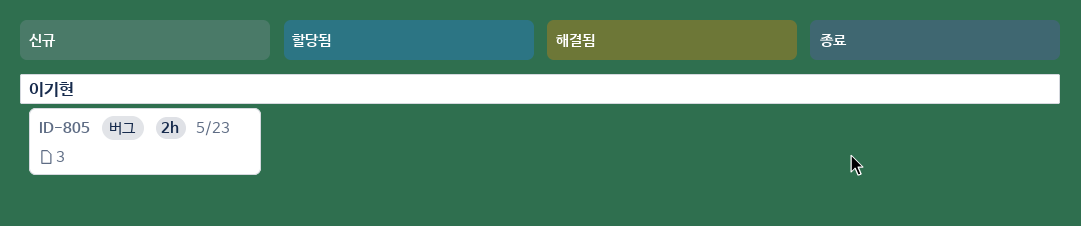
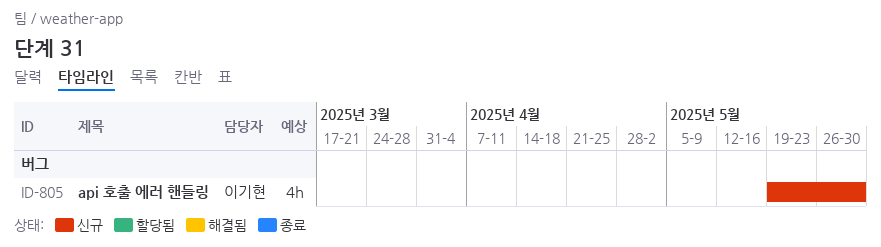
ID-805, estimate: 2h -> 4h
ID-805, due: May 23 -> May 30

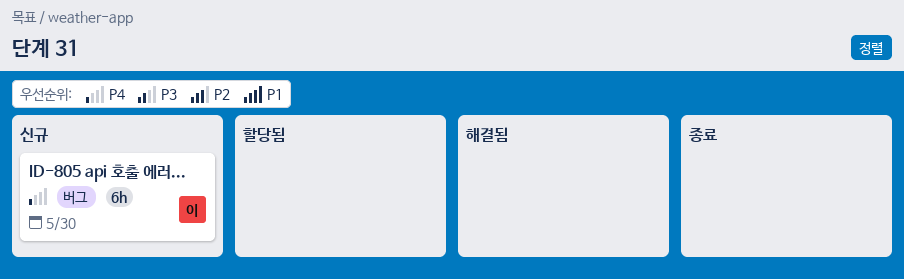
ID-805, estimate: 4h -> 6h

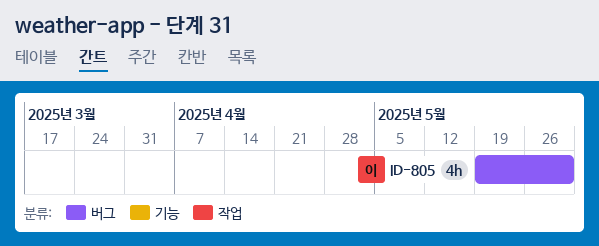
ID-805, estimate: 6h -> 4h

